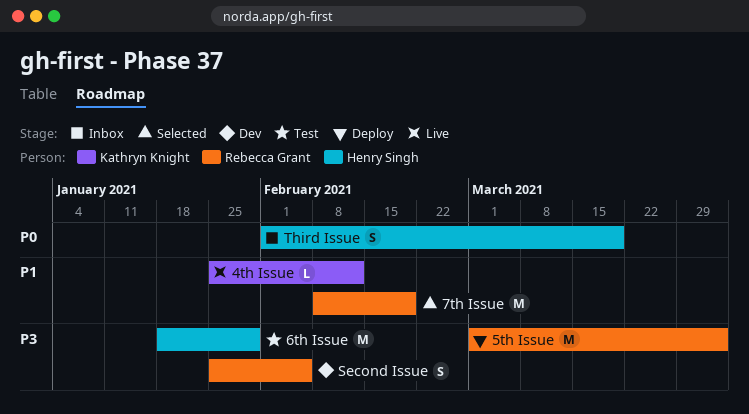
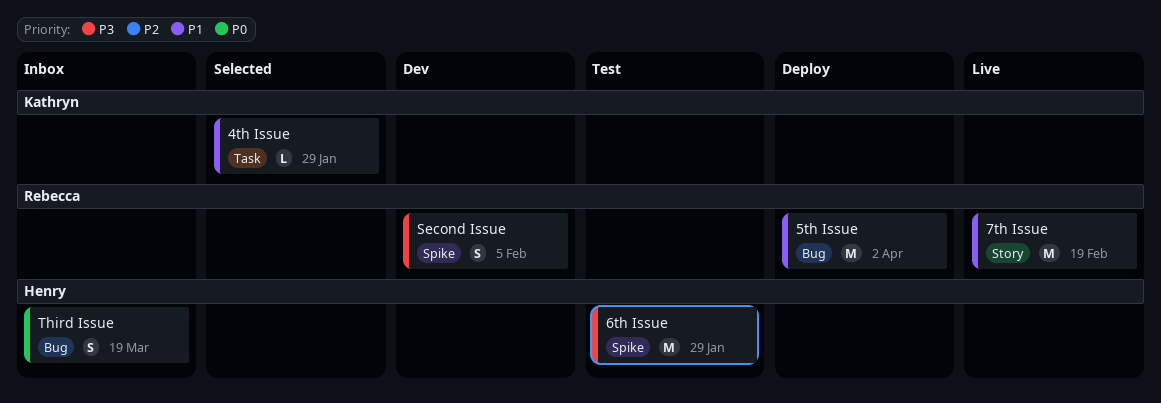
4th Issue, status: Live -> Selected
4th Issue, due: Feb 12 -> Jan 29
5th Issue, priority: P3 -> P1
7th Issue, status: Selected -> Live

